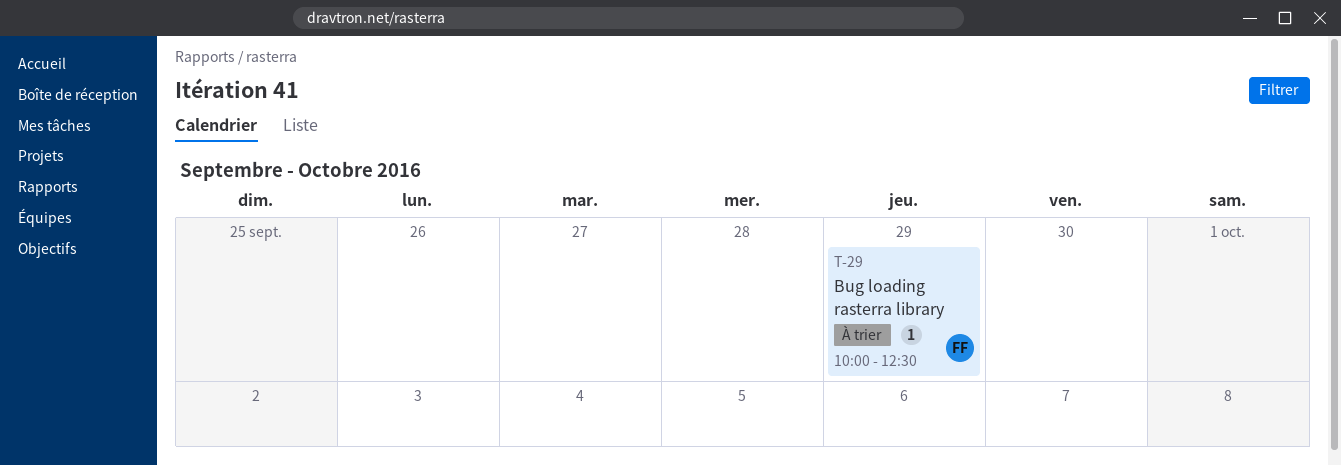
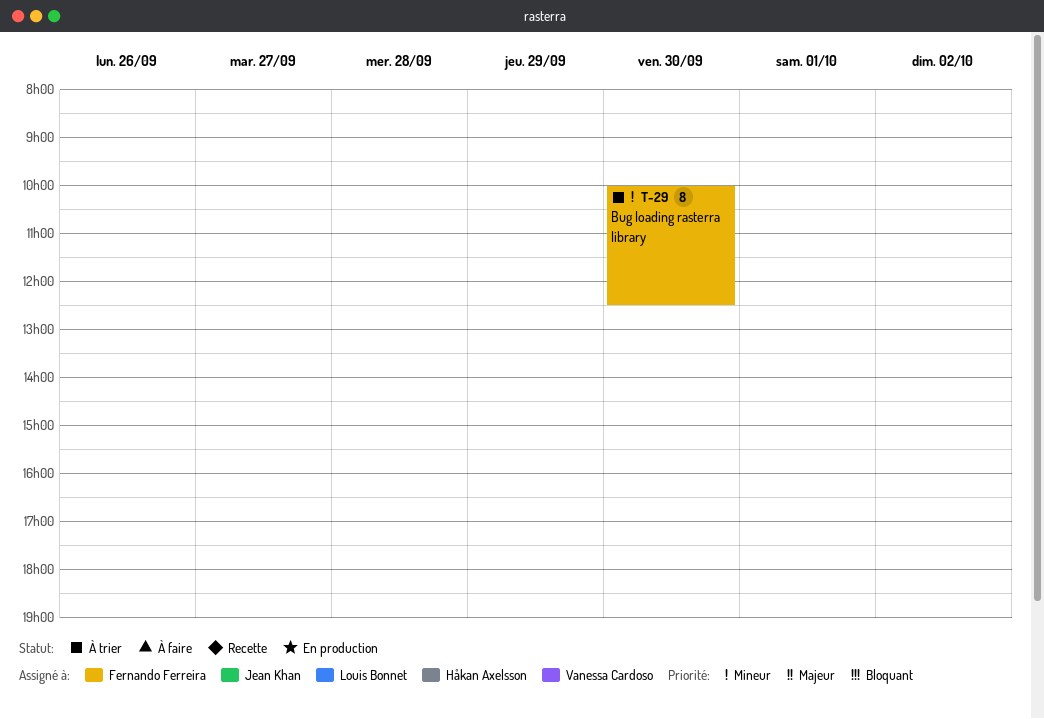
T-29, estimate: 1 -> 8
T-29, day: Sep 29 -> Sep 30

